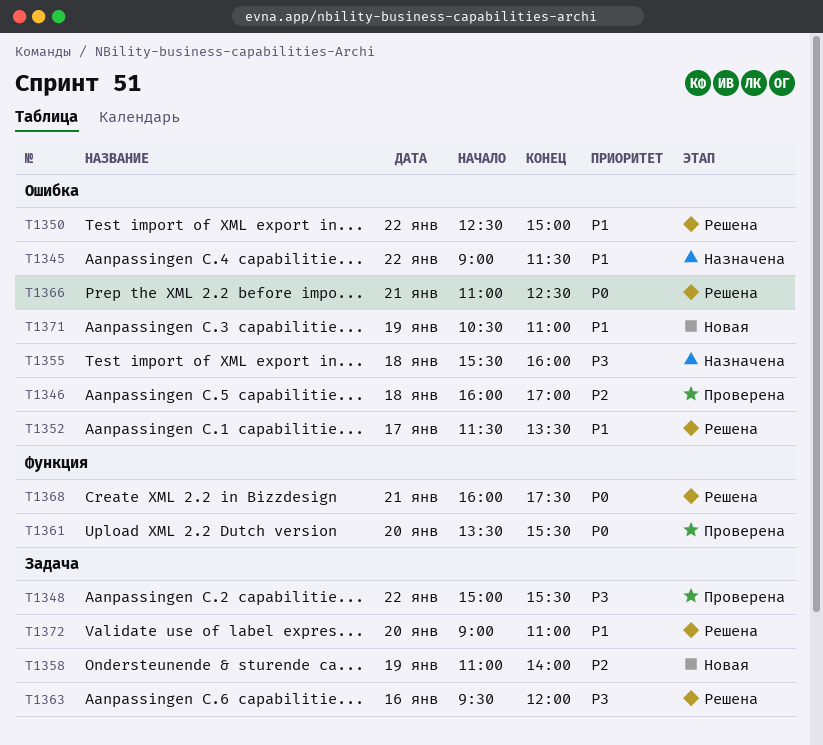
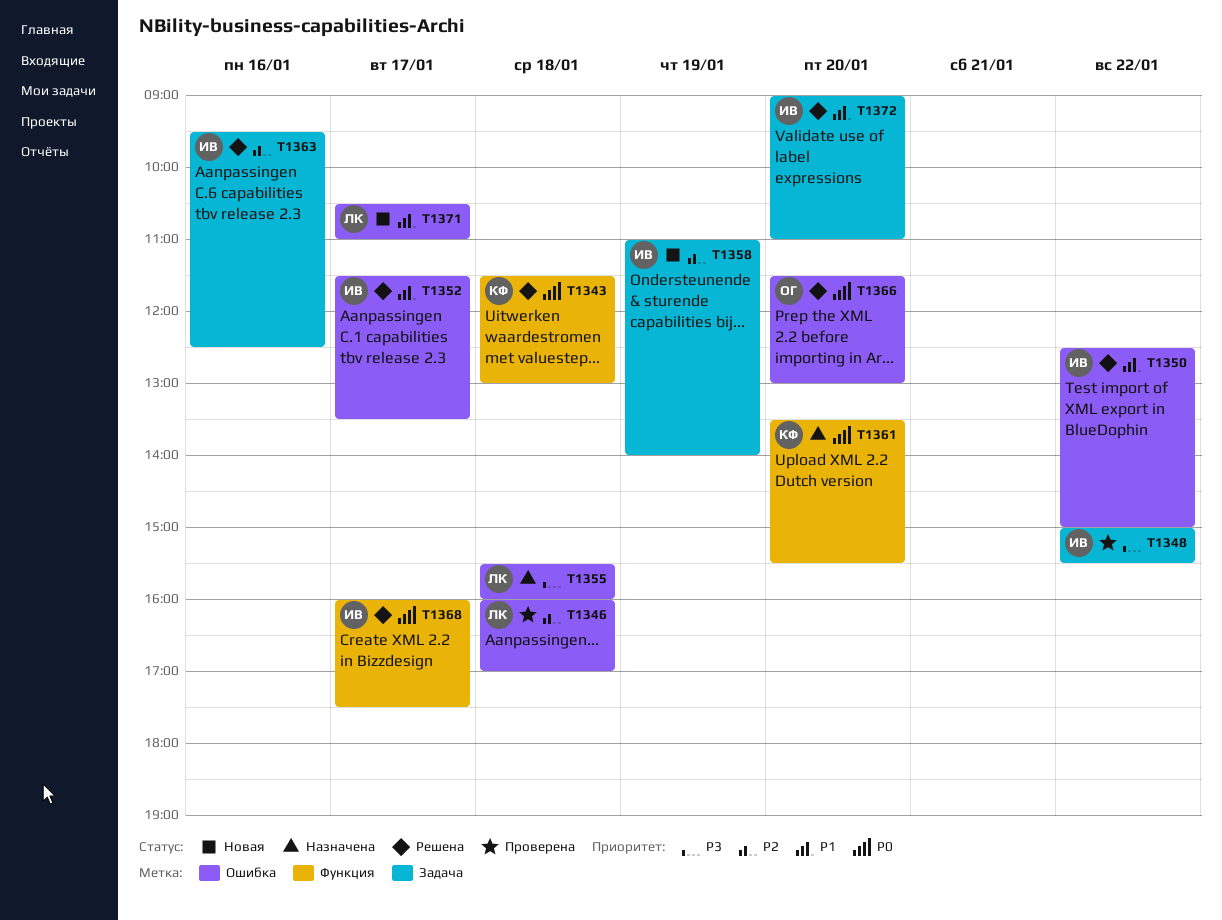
T1343: none -> present
T1345: present -> none
T1361, status: Проверена -> Назначена
T1363, priority: P3 -> P2
T1363, ends: 12:00 -> 12:30
T1366, day: Jan 21 -> Jan 20
T1366, begins: 11:00 -> 11:30
T1366, ends: 12:30 -> 13:00
T1368, day: Jan 21 -> Jan 17
T1371, day: Jan 19 -> Jan 17

